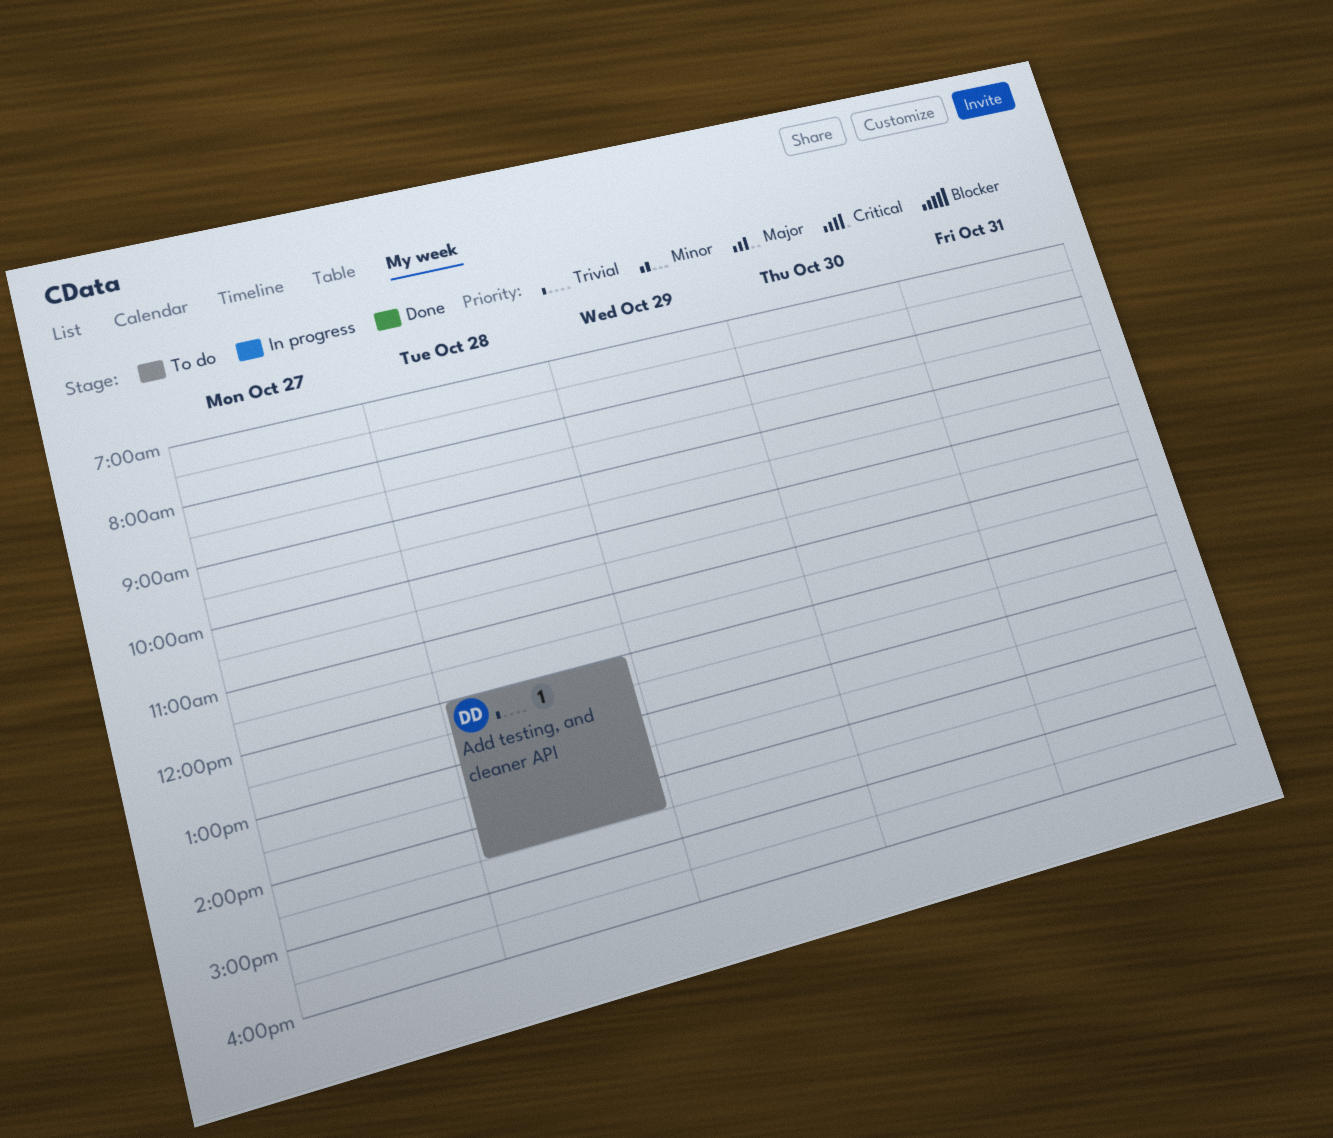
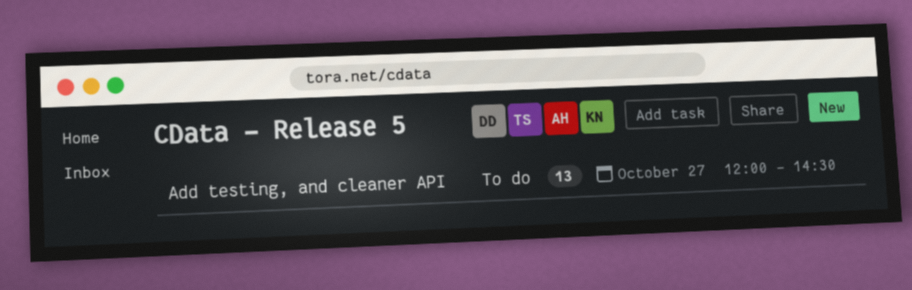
Add testing, and cleaner API, estimate: 1 -> 13
Add testing, and cleaner API, day: Oct 28 -> Oct 27

